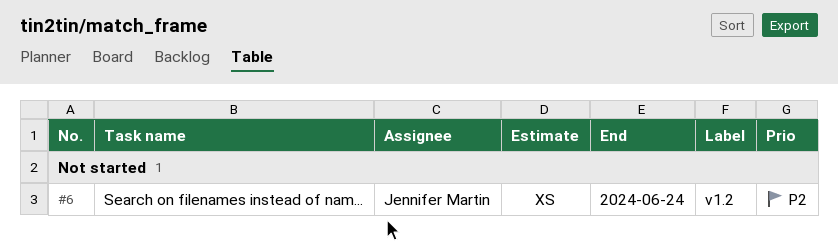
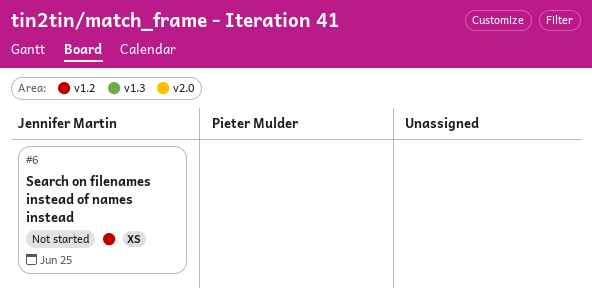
#6, due: Jun 24 -> Jun 25

